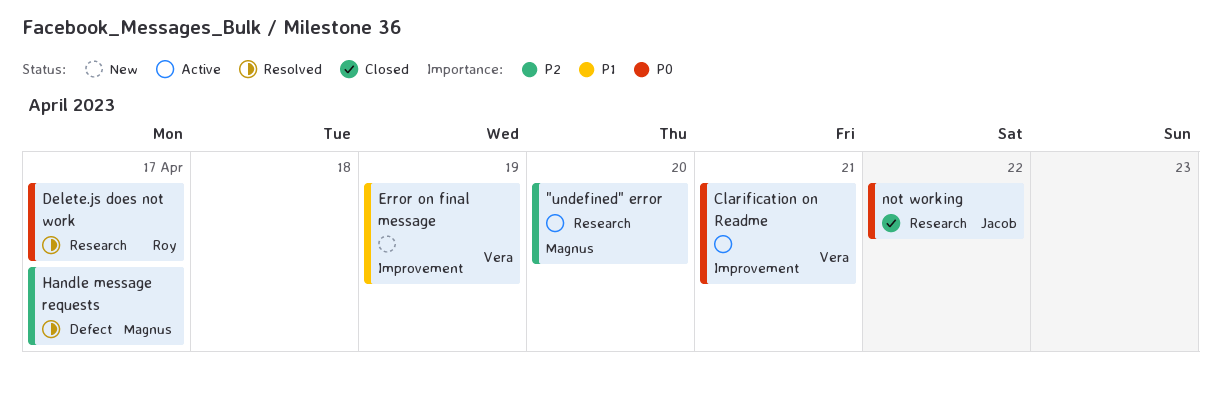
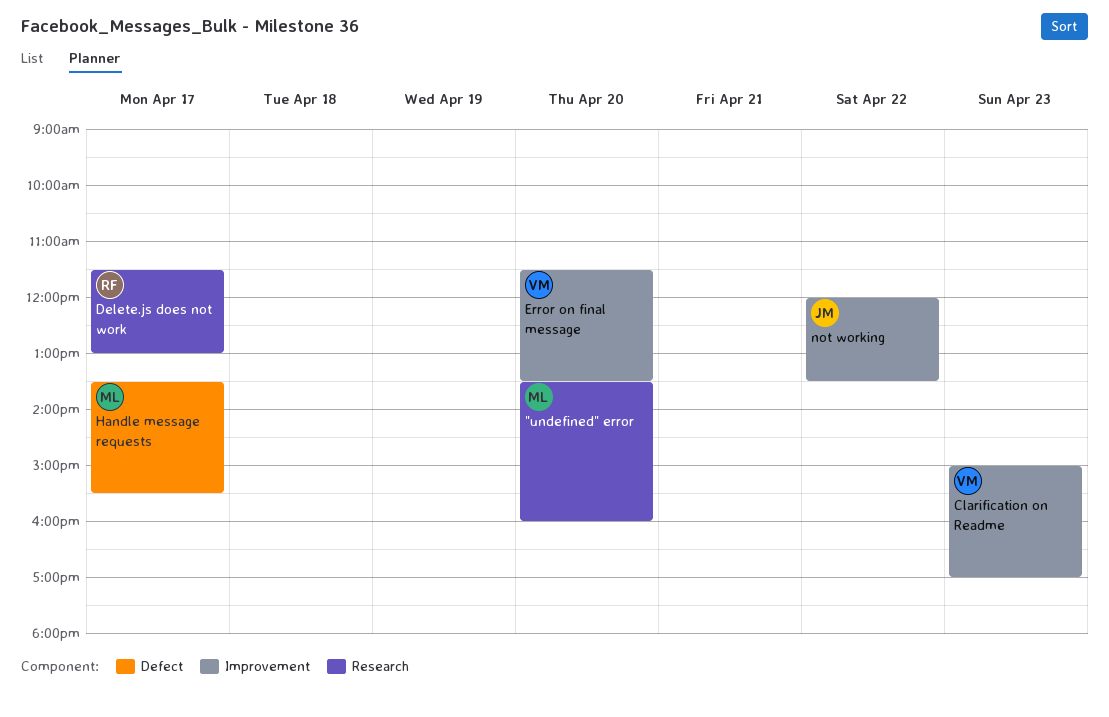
Clarification on Readme, day: Apr 21 -> Apr 23
Error on final message, day: Apr 19 -> Apr 20
not working, label: Research -> Improvement

